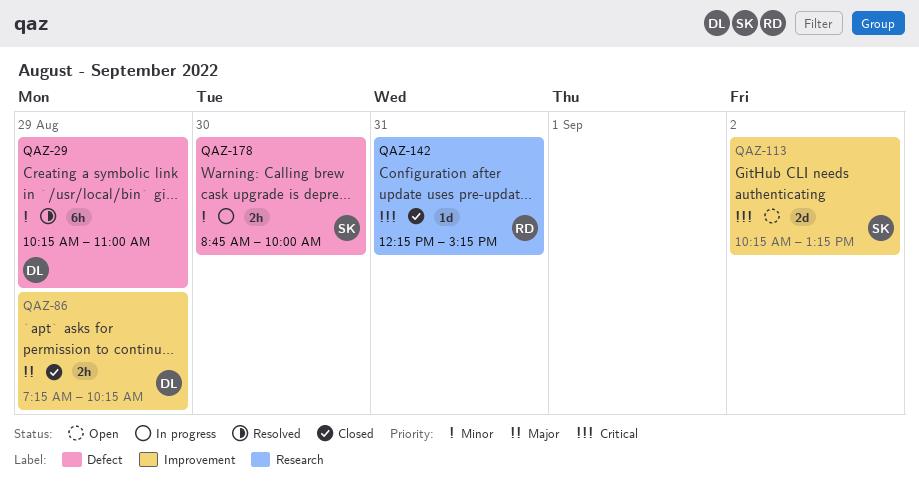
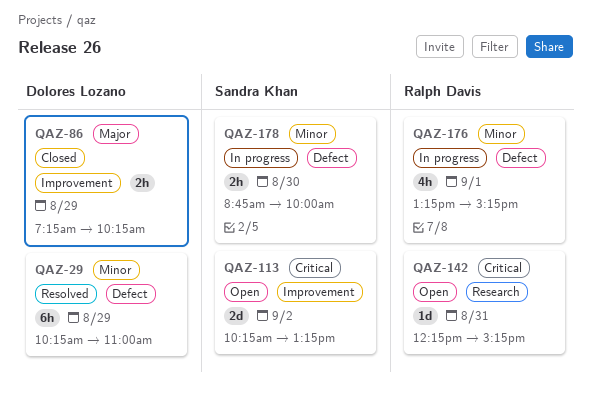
QAZ-142, status: Closed -> Open
QAZ-176: none -> present

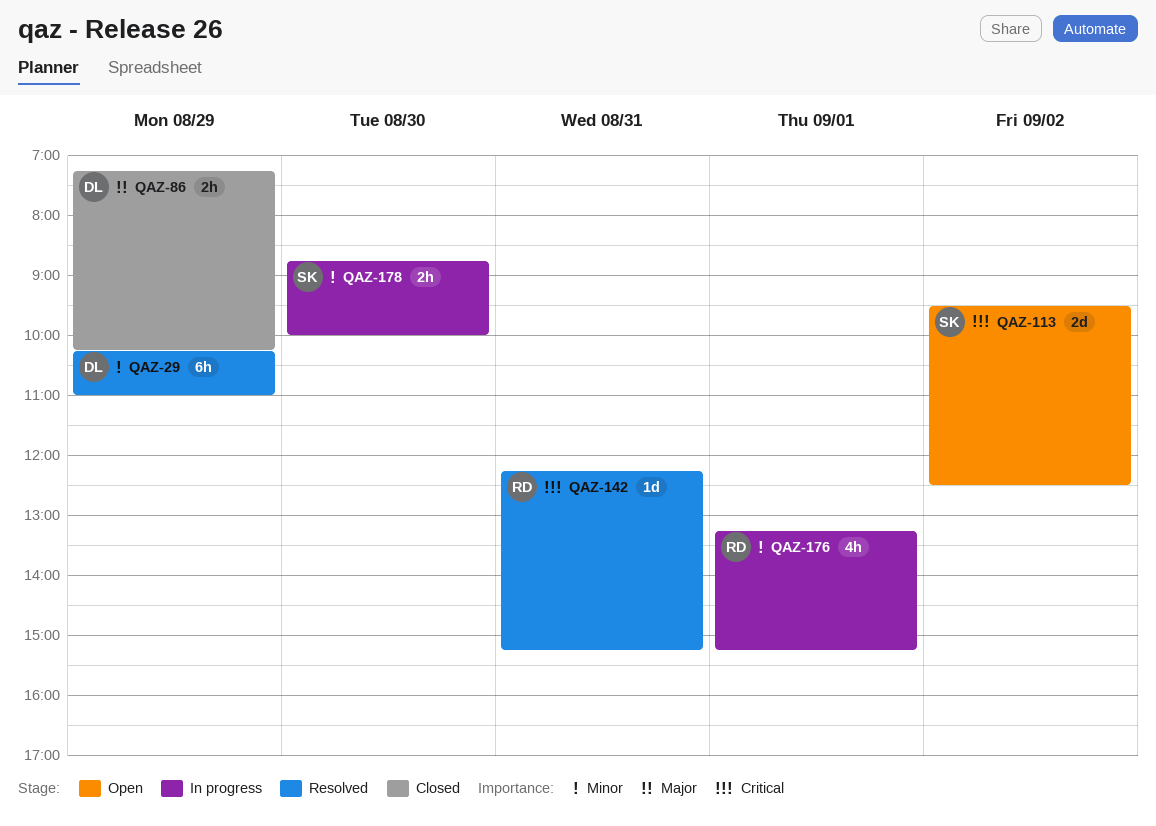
QAZ-113, begins: 10:15 -> 09:30
QAZ-113, ends: 13:15 -> 12:30
QAZ-142, status: Open -> Resolved

